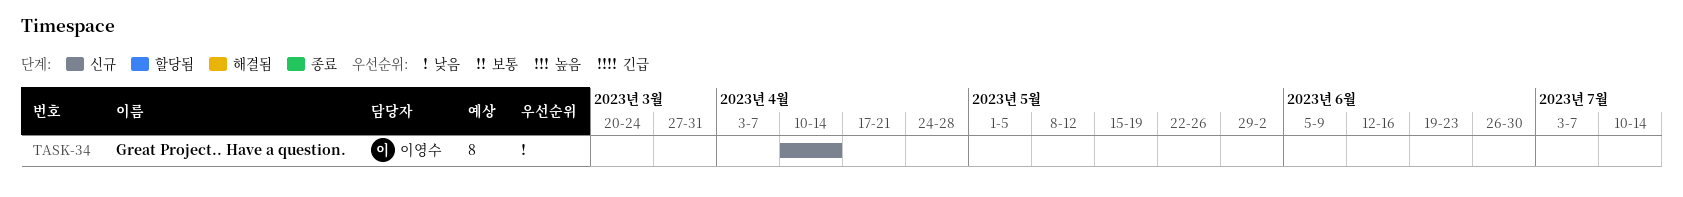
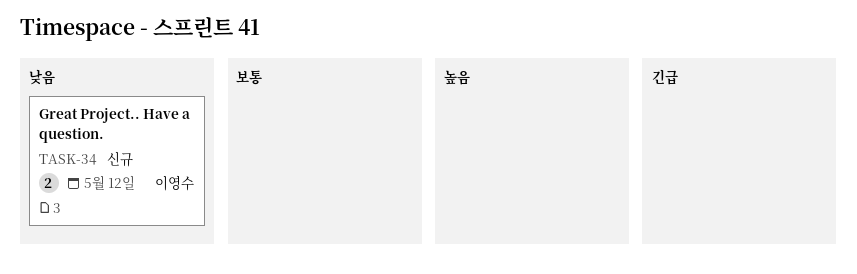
TASK-34, estimate: 8 -> 2
TASK-34, due: Apr 14 -> May 12

